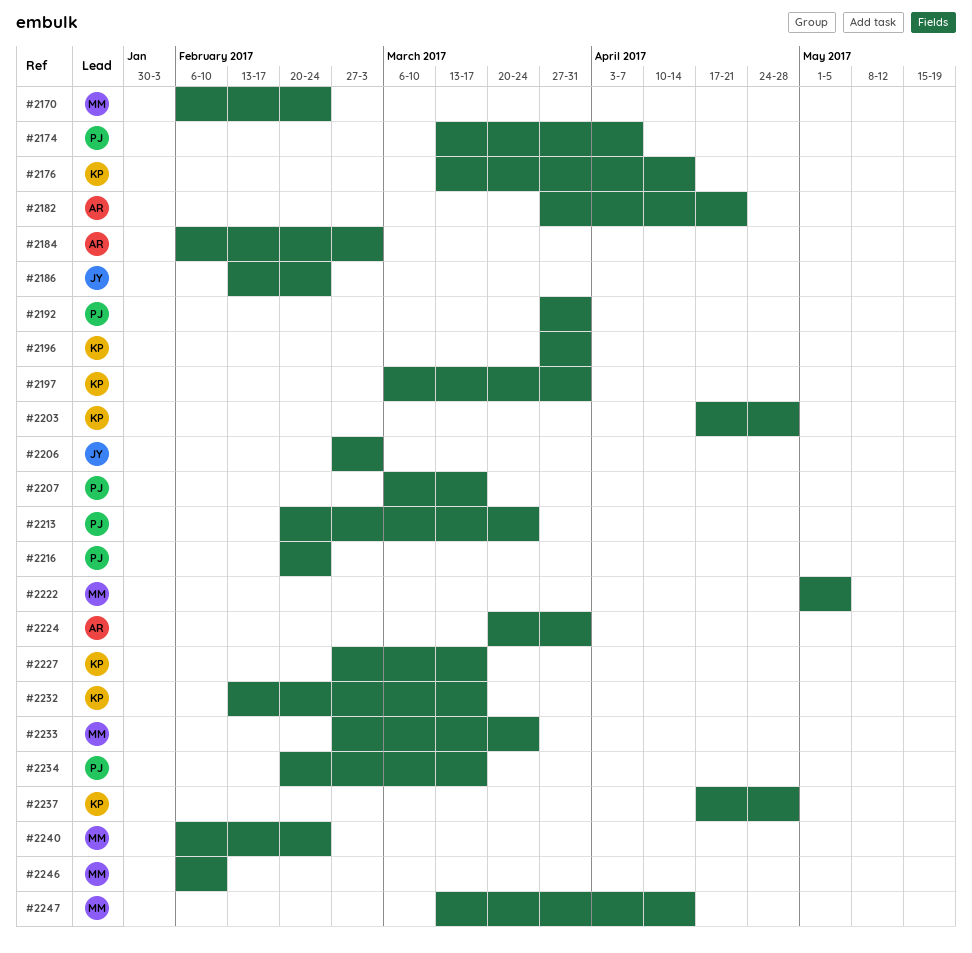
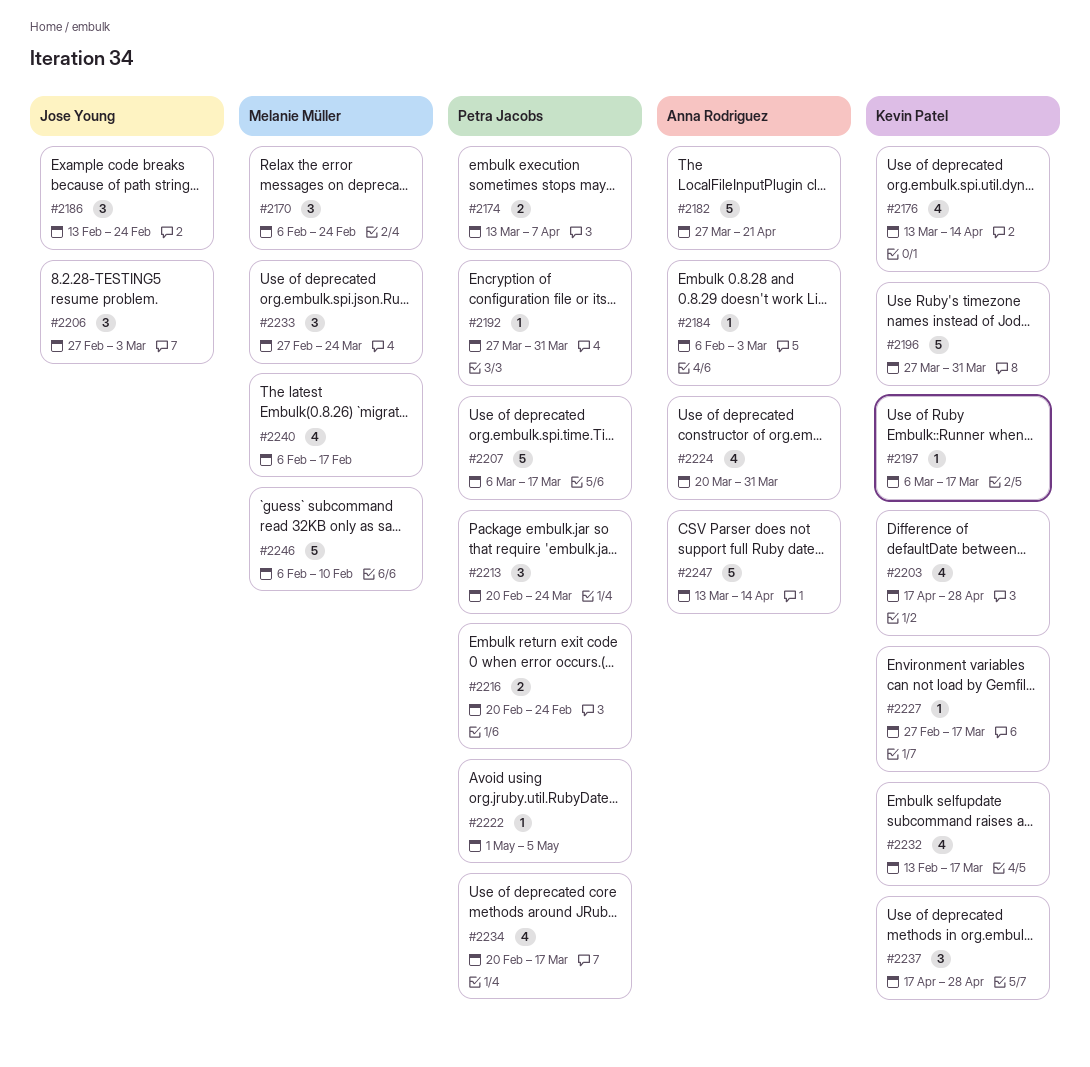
#2197, due: Mar 31 -> Mar 17
#2222, owner: Melanie Müller -> Petra Jacobs
#2240, due: Feb 24 -> Feb 17
#2247, owner: Melanie Müller -> Anna Rodriguez

